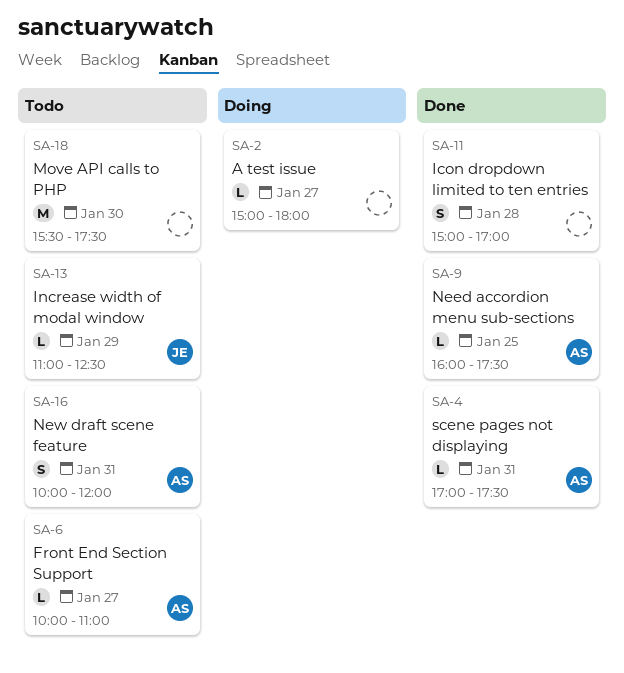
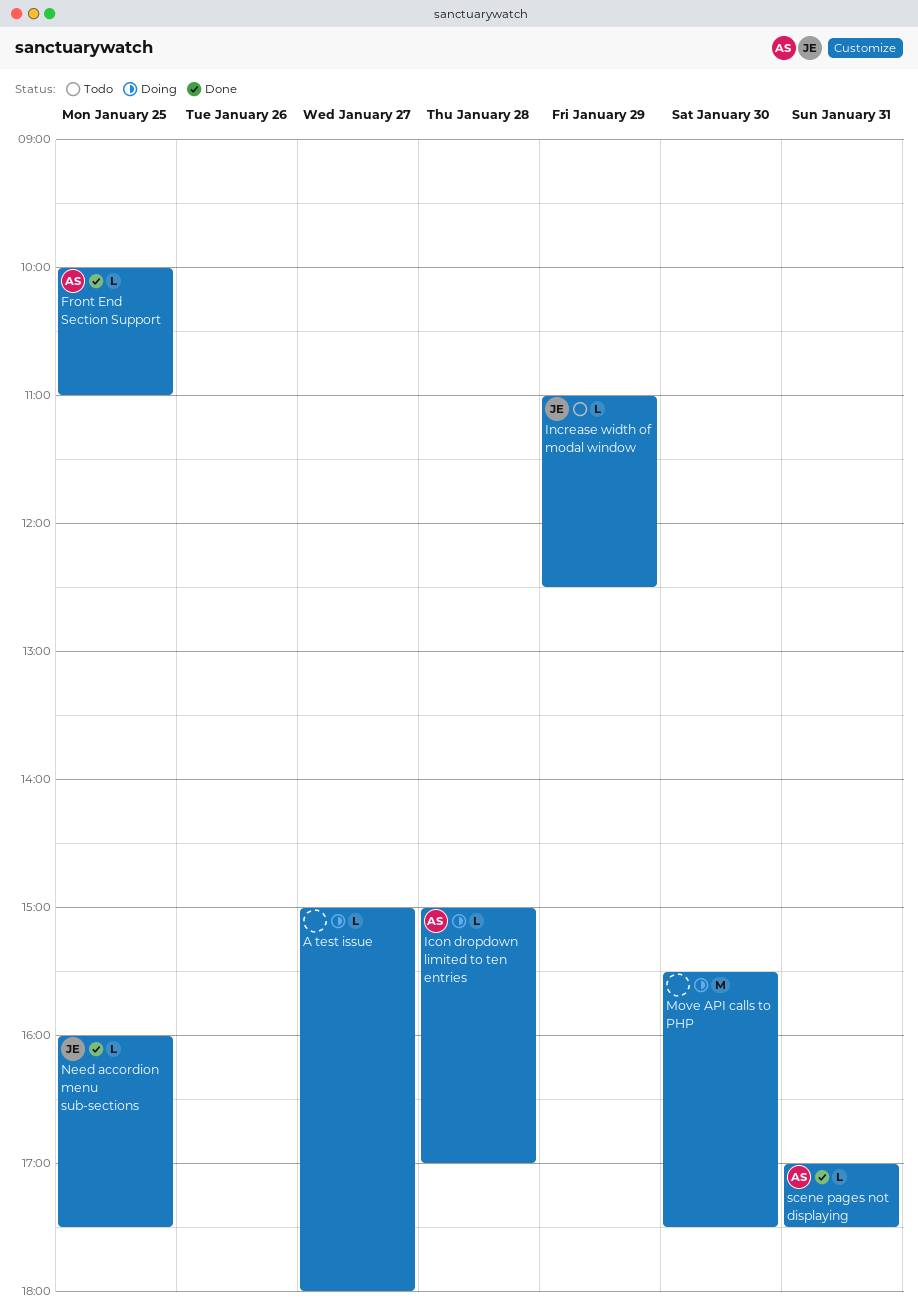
Front End Section Support, status: Todo -> Done
Front End Section Support, day: Jan 27 -> Jan 25
Icon dropdown limited to ten entries, status: Done -> Doing
Icon dropdown limited to ten entries, owner: none -> AS
Icon dropdown limited to ten entries, estimate: S -> L
Move API calls to PHP, status: Todo -> Doing
Need accordion menu sub-sections, owner: AS -> JE
New draft scene feature: present -> none

